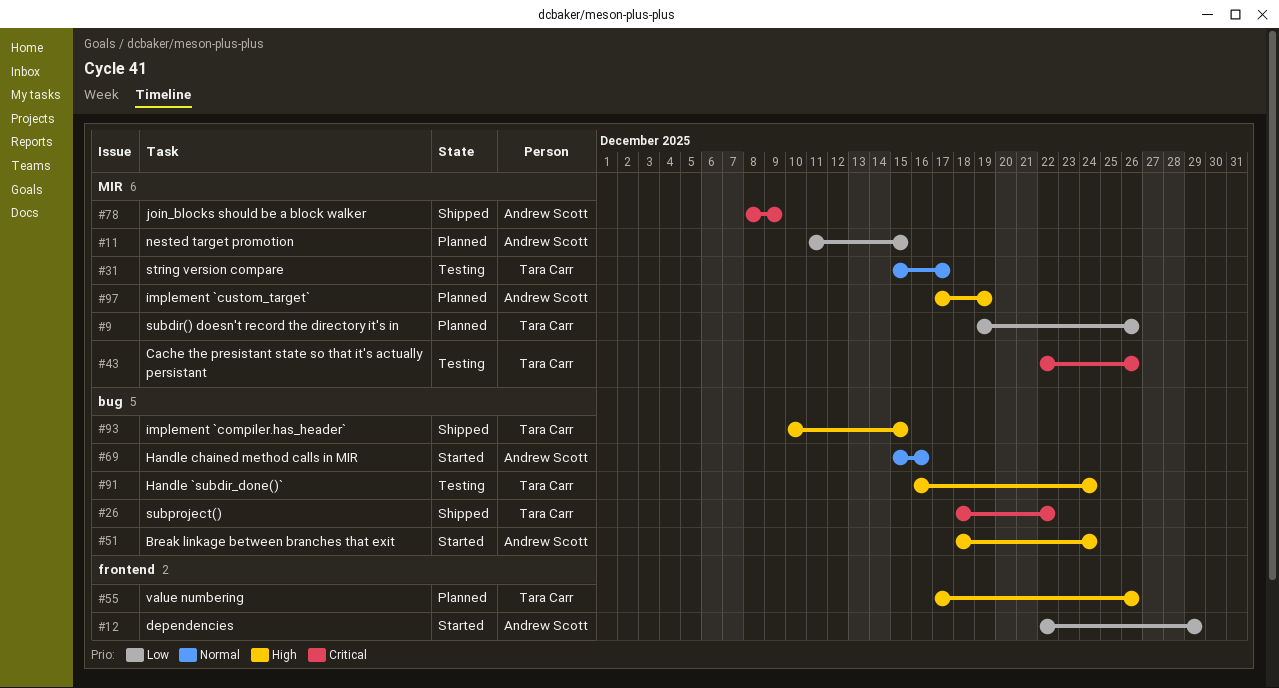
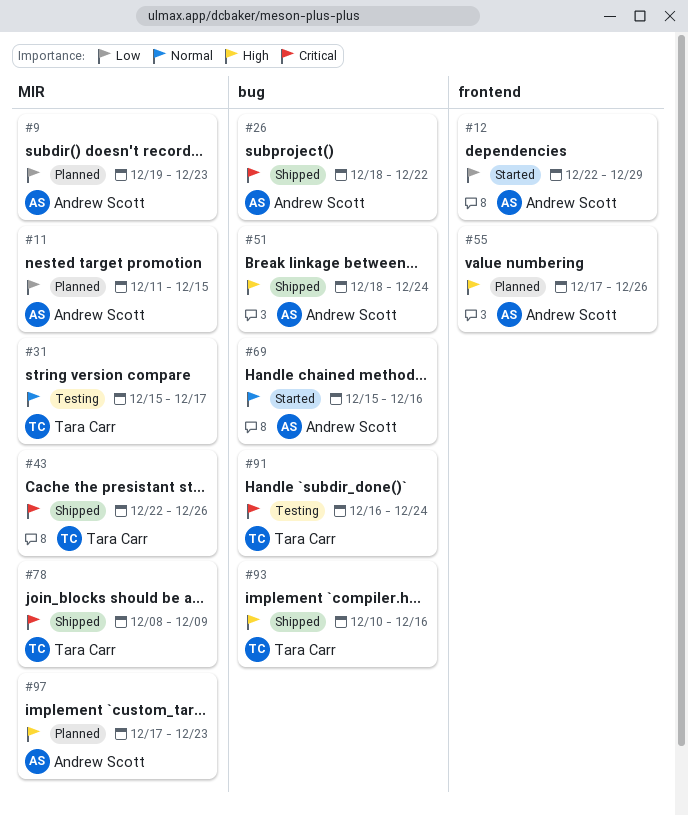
#9, owner: Tara Carr -> Andrew Scott
#9, due: Dec 26 -> Dec 23
#26, owner: Tara Carr -> Andrew Scott
#43, status: Testing -> Shipped
#51, status: Started -> Shipped
#55, owner: Tara Carr -> Andrew Scott
#78, owner: Andrew Scott -> Tara Carr
#91, priority: High -> Critical
#93, due: Dec 15 -> Dec 16
#97, due: Dec 19 -> Dec 23

